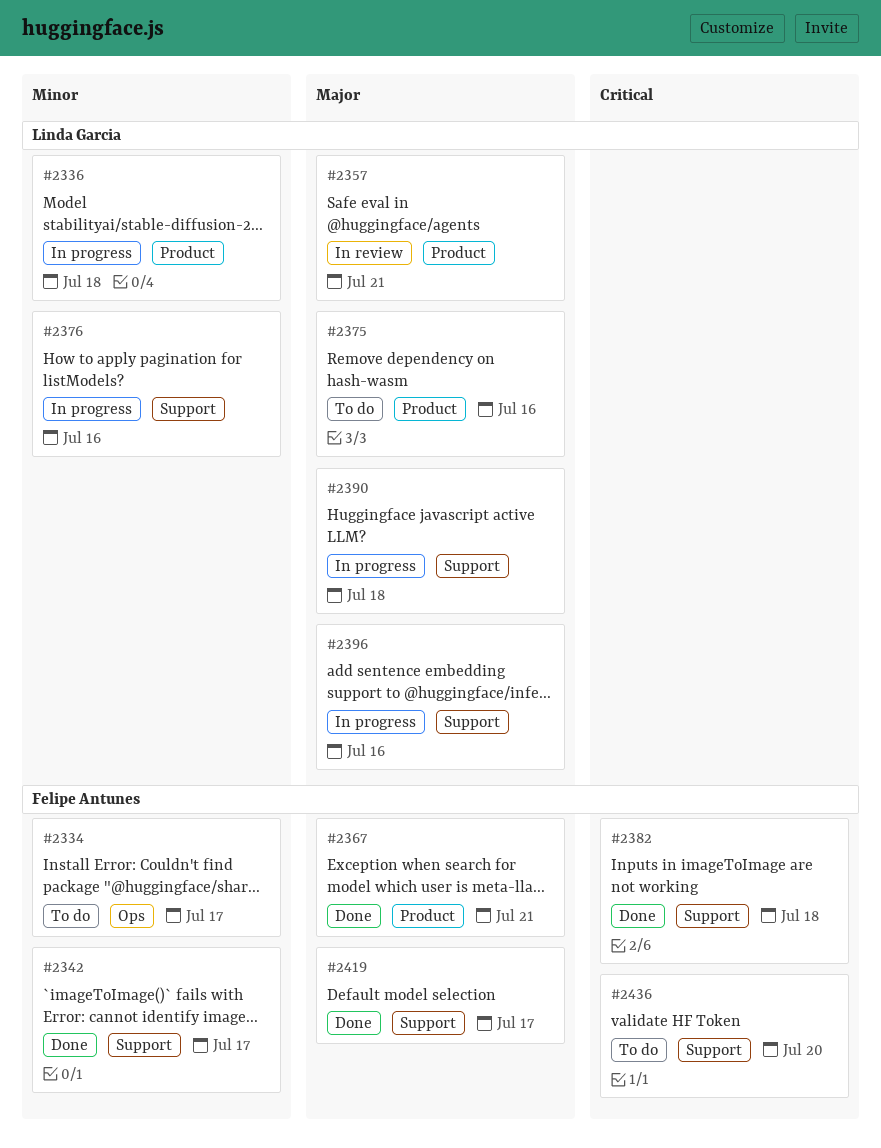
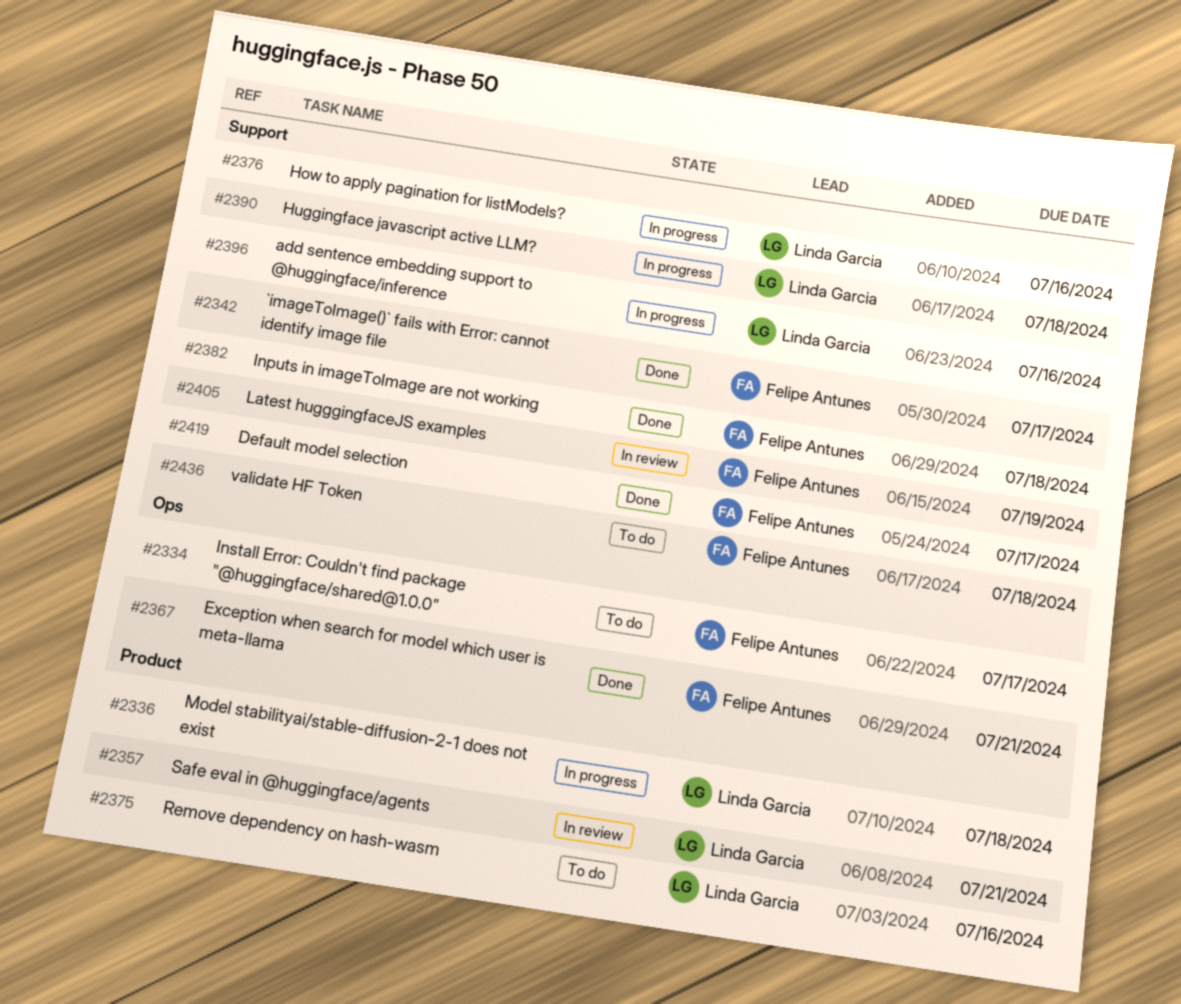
#2367, label: Product -> Ops
#2405: none -> present
#2436, due: Jul 20 -> Jul 18

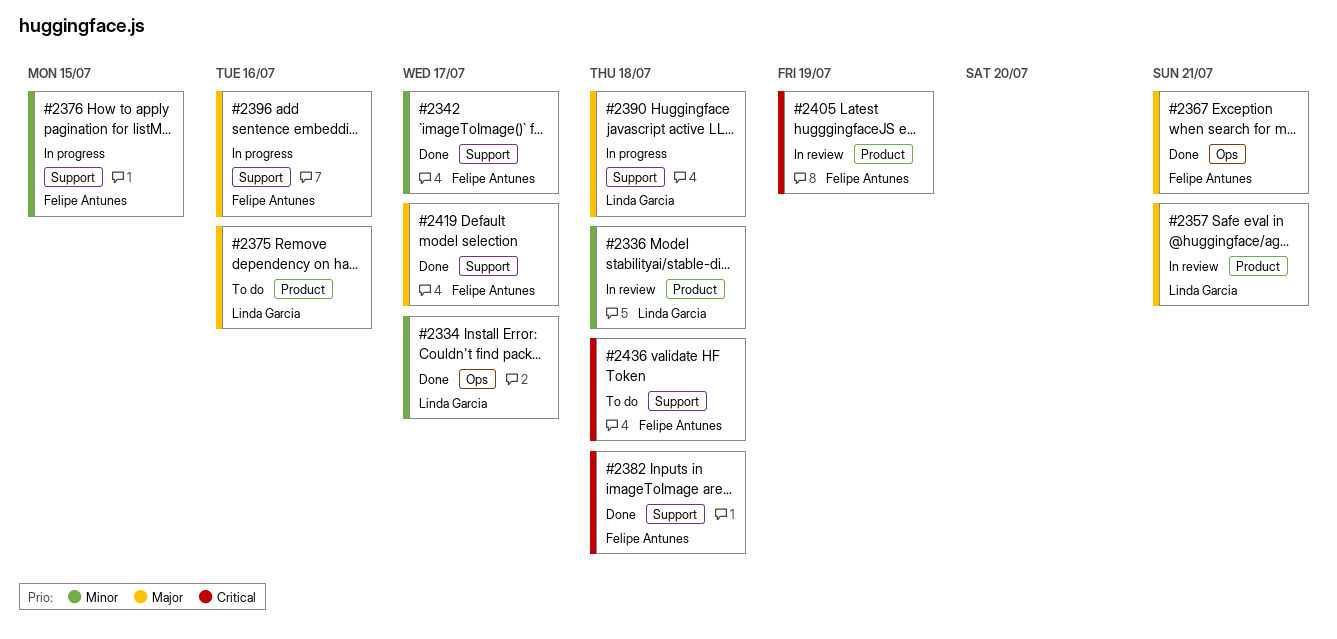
#2334, status: To do -> Done
#2334, owner: Felipe Antunes -> Linda Garcia
#2336, status: In progress -> In review
#2376, owner: Linda Garcia -> Felipe Antunes
#2376, due: Jul 16 -> Jul 15
#2396, owner: Linda Garcia -> Felipe Antunes
#2405, label: Support -> Product

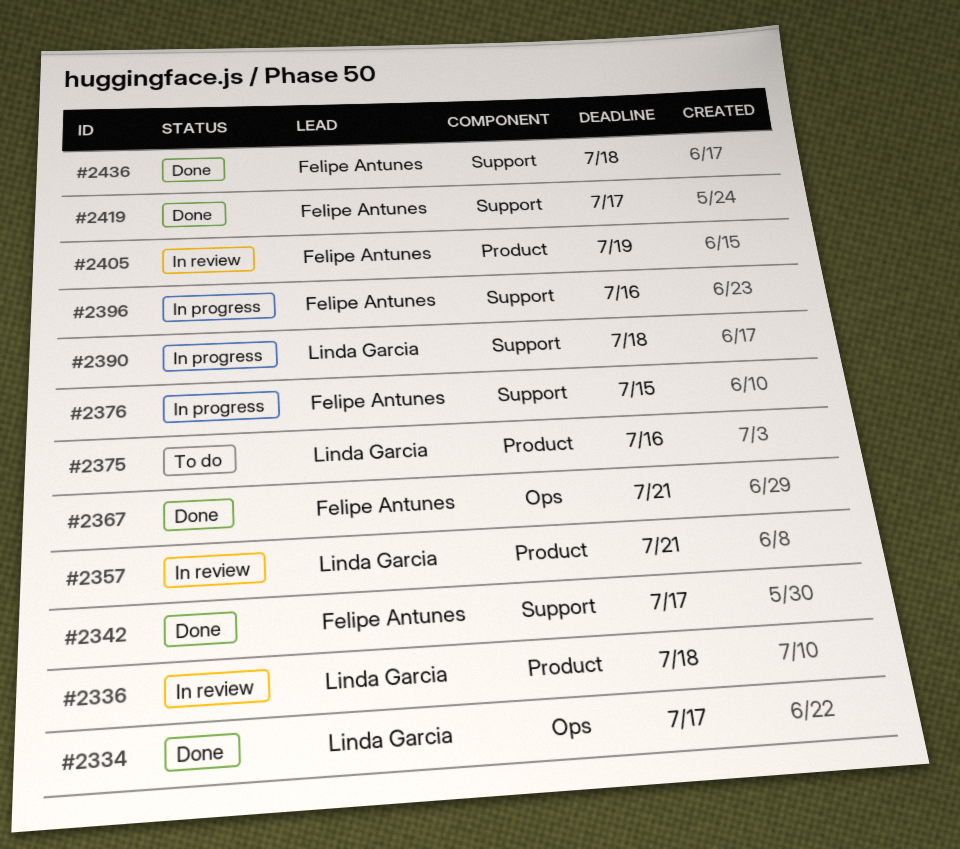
#2382: present -> none
#2436, status: To do -> Done

